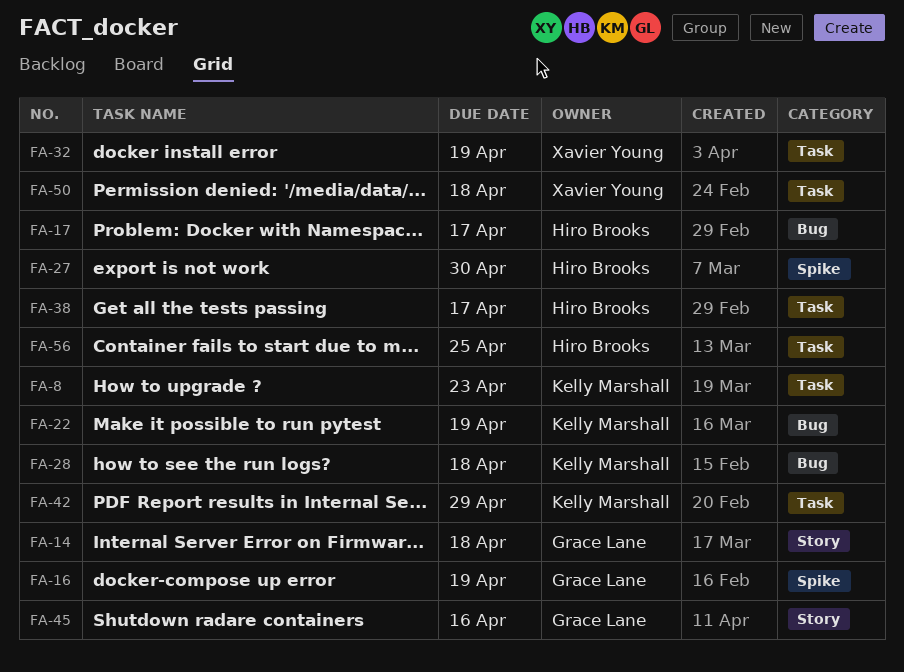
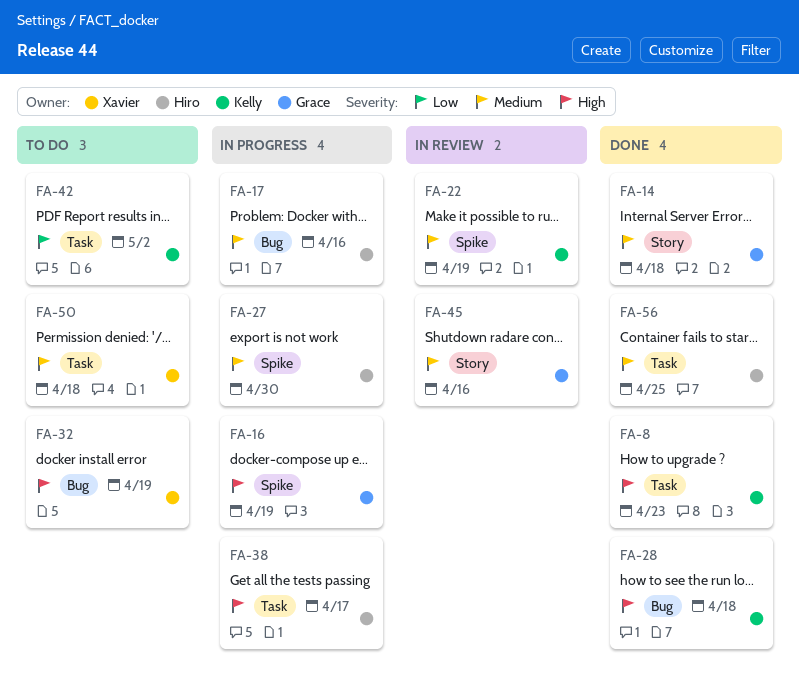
FA-17, due: Apr 17 -> Apr 16
FA-22, label: Bug -> Spike
FA-32, label: Task -> Bug
FA-42, due: Apr 29 -> May 2

